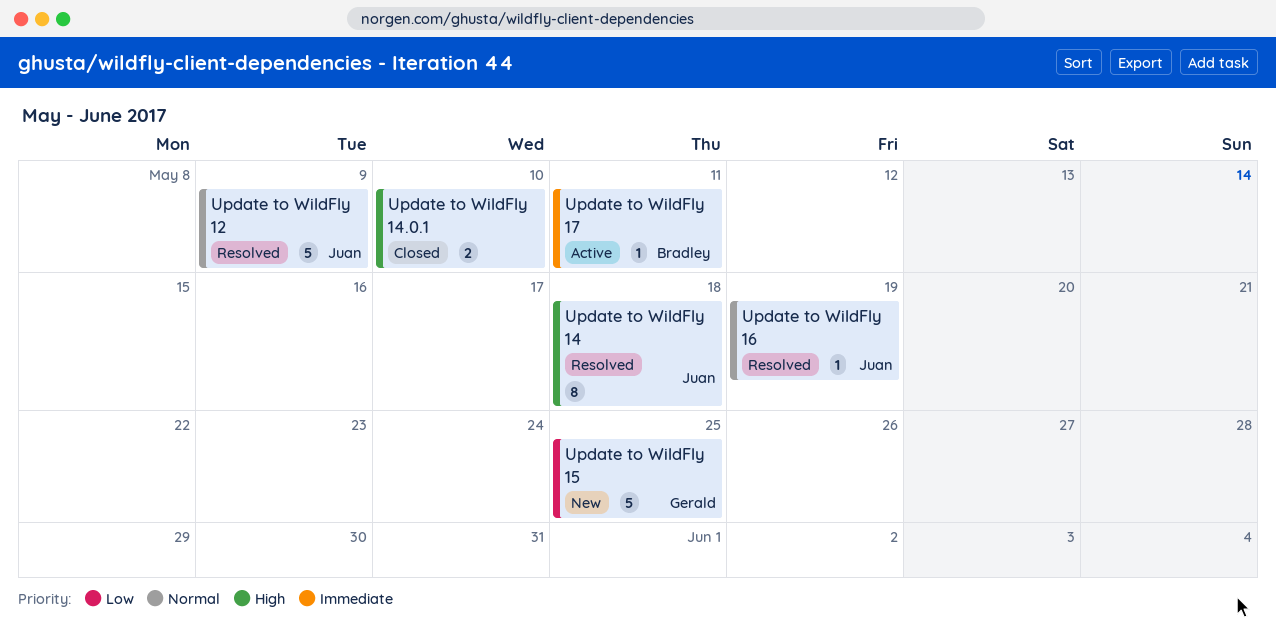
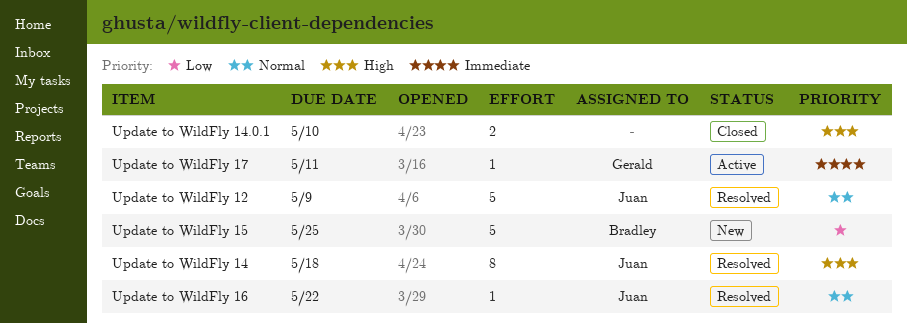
Update to WildFly 15, owner: Gerald -> Bradley
Update to WildFly 16, due: May 19 -> May 22
Update to WildFly 17, owner: Bradley -> Gerald

